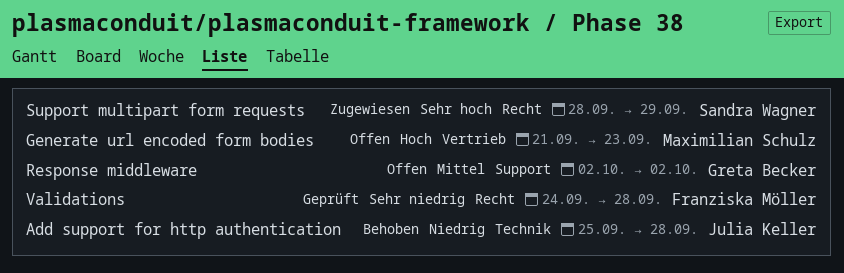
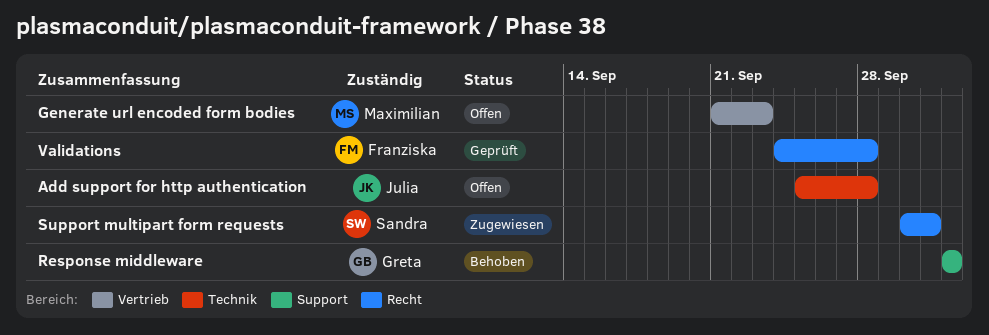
Add support for http authentication, status: Behoben -> Offen
Response middleware, status: Offen -> Behoben
Support multipart form requests, start: Sep 28 -> Sep 30
Support multipart form requests, due: Sep 29 -> Oct 1

